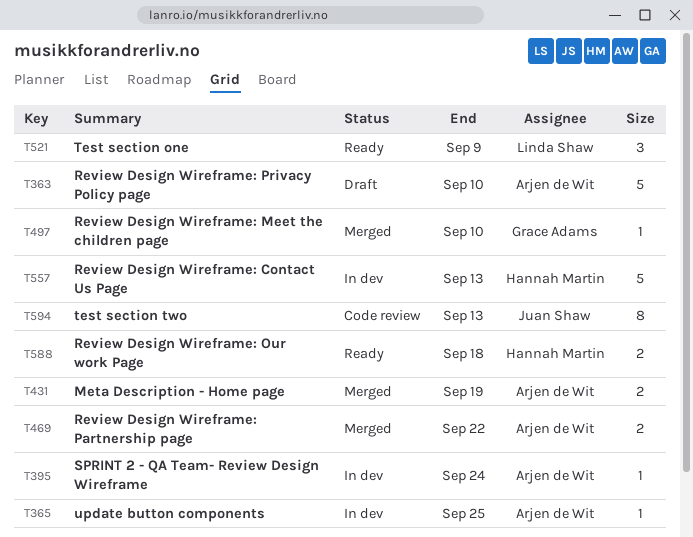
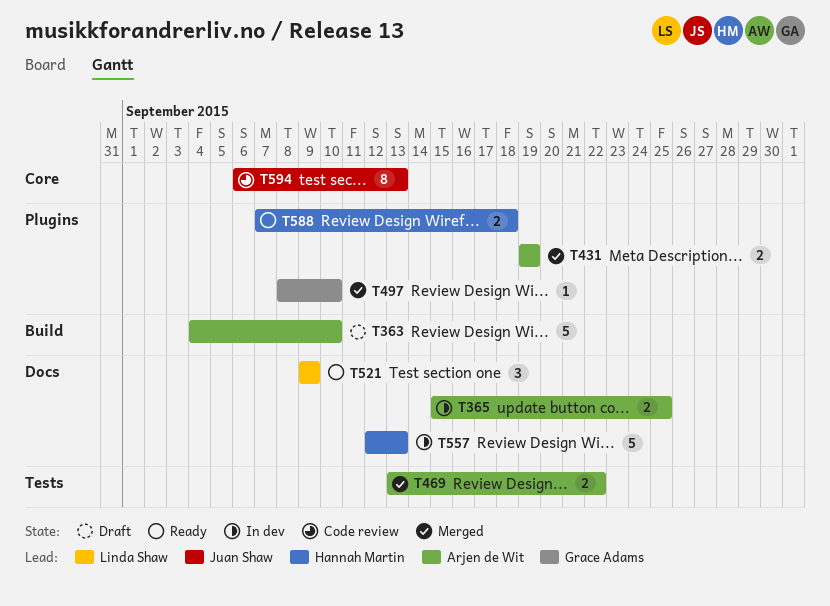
T365, estimate: 1 -> 2
T395: present -> none

